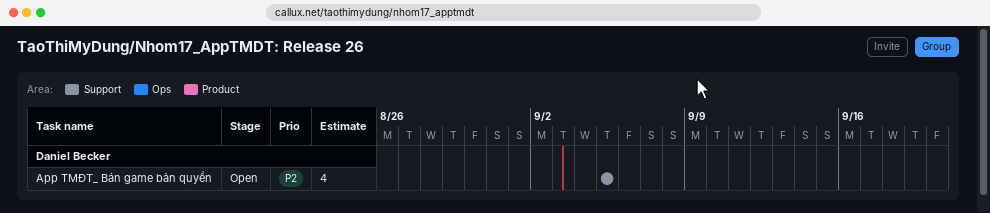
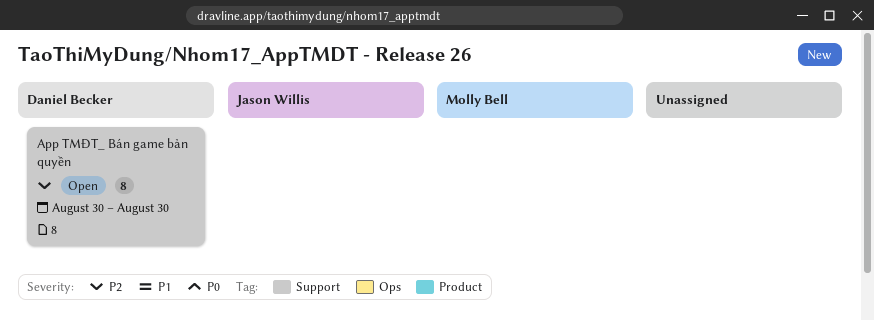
App TMĐT_ Bán game bản quyền, estimate: 4 -> 8
App TMĐT_ Bán game bản quyền, start: Sep 5 -> Aug 30
App TMĐT_ Bán game bản quyền, due: Sep 5 -> Aug 30

